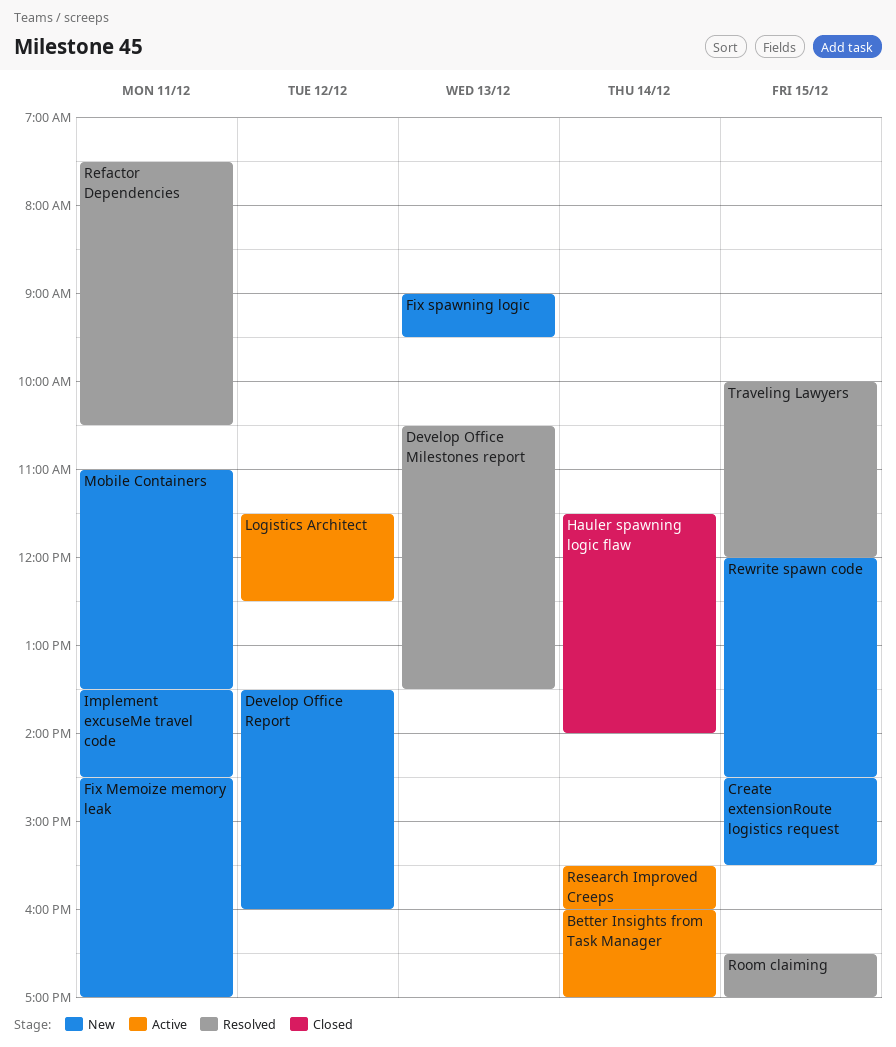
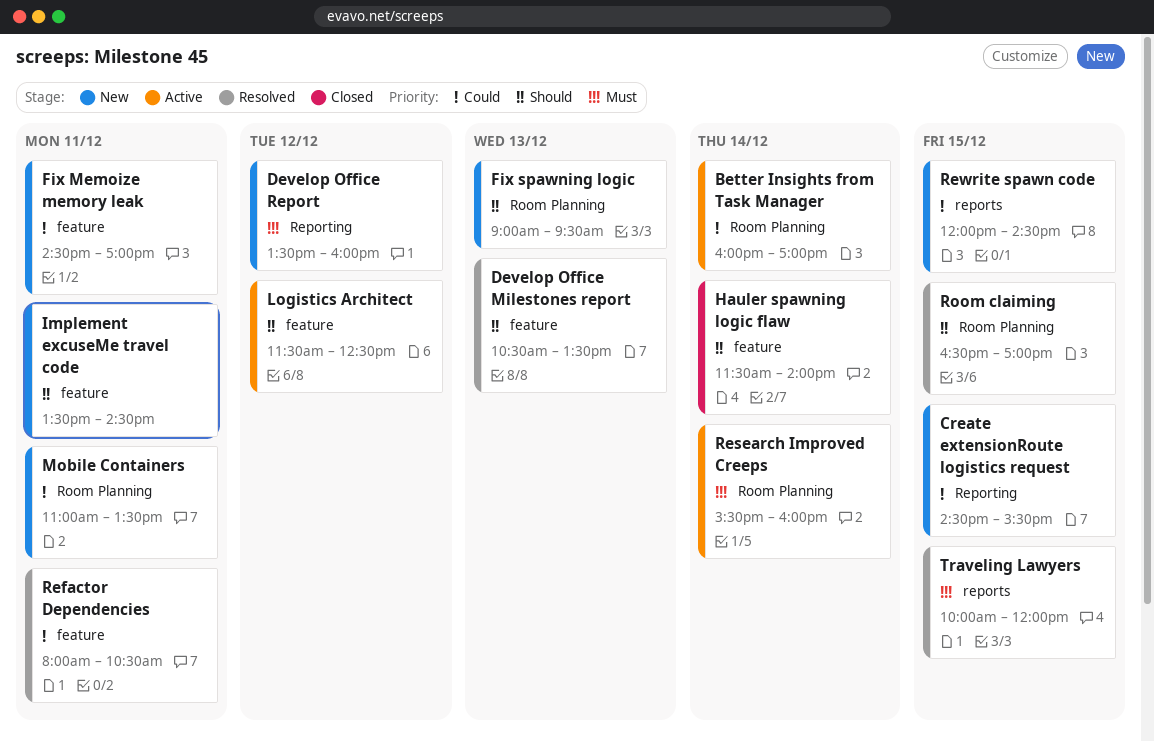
Refactor Dependencies, begins: 07:30 -> 08:00

